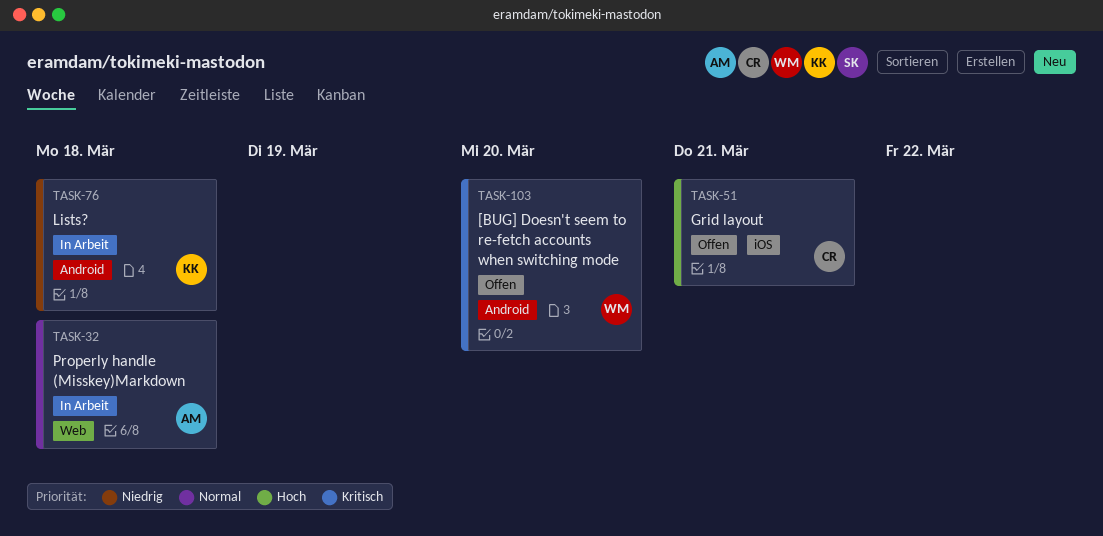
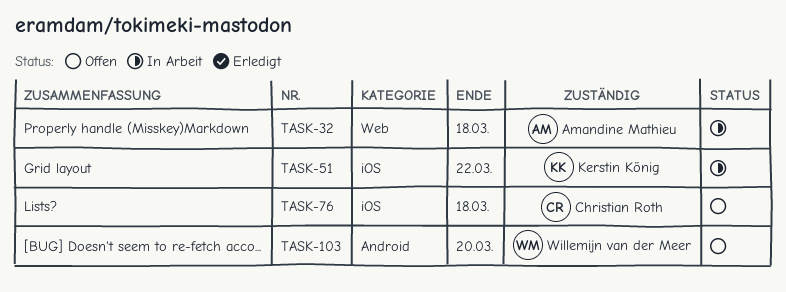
TASK-51, status: Offen -> In Arbeit
TASK-51, owner: Christian Roth -> Kerstin König
TASK-51, due: Mar 21 -> Mar 22
TASK-76, status: In Arbeit -> Offen
TASK-76, owner: Kerstin König -> Christian Roth
TASK-76, label: Android -> iOS

